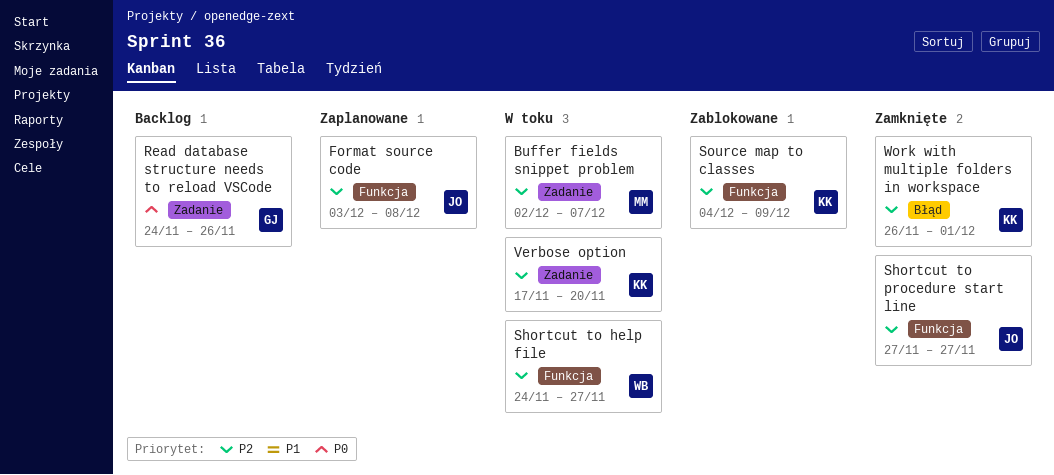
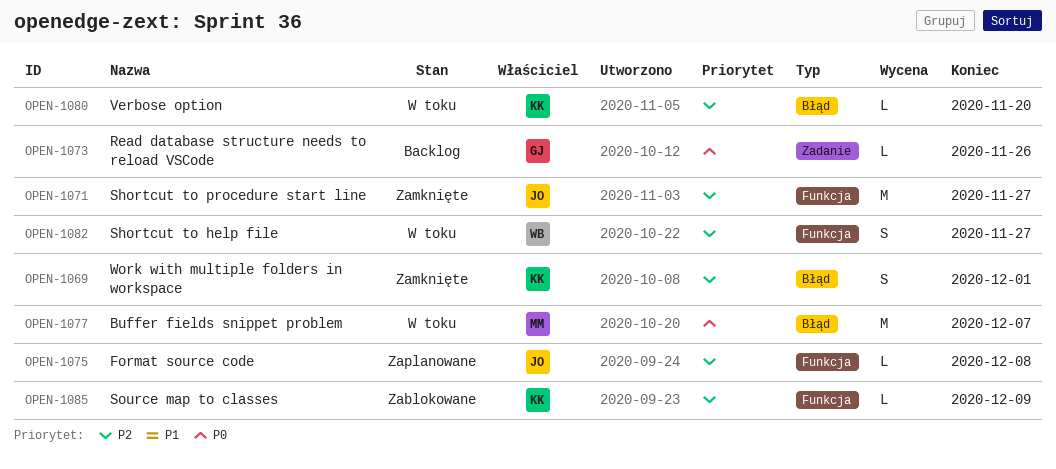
Buffer fields snippet problem, priority: P2 -> P0
Buffer fields snippet problem, label: Zadanie -> Błąd
Verbose option, label: Zadanie -> Błąd

